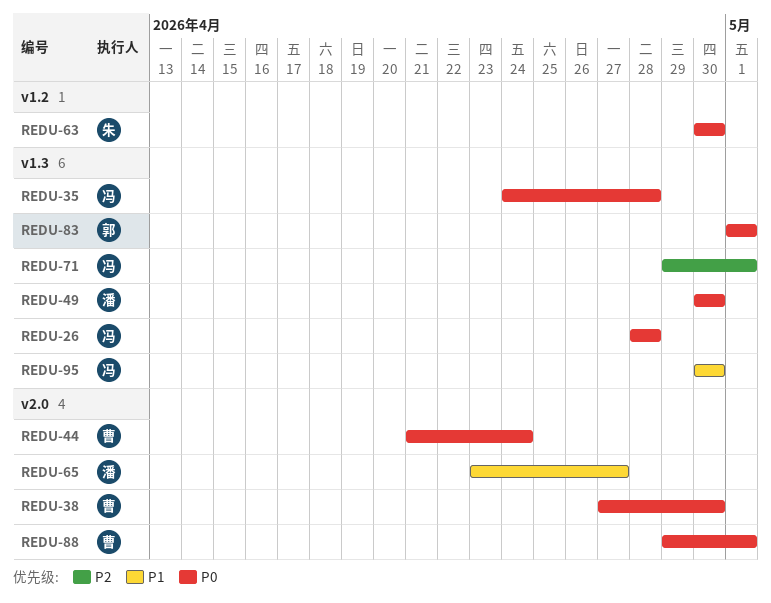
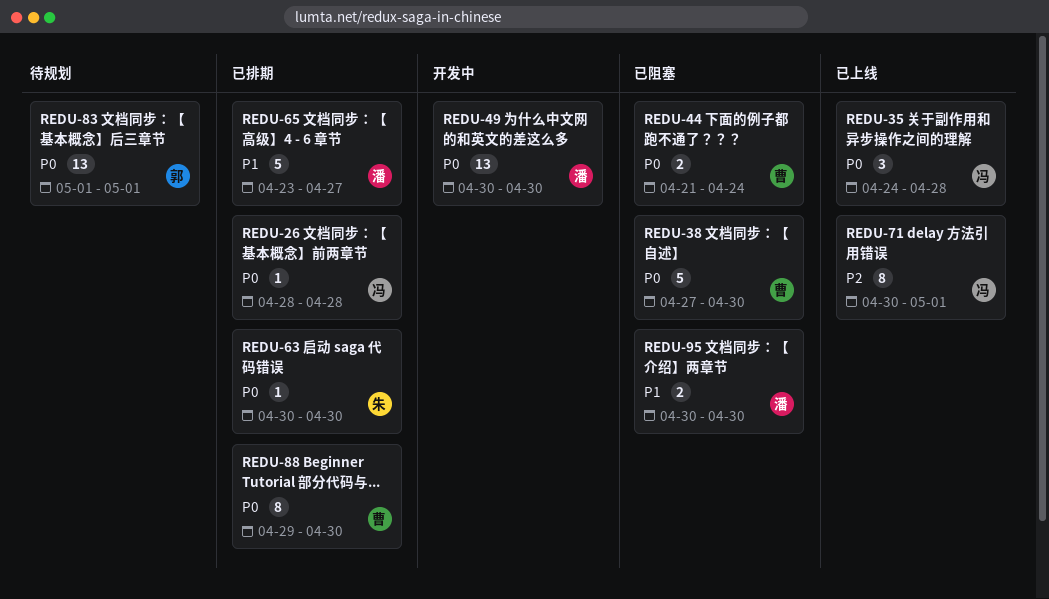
REDU-71, start: Apr 29 -> Apr 30
REDU-88, due: May 1 -> Apr 30
REDU-95, owner: 冯 -> 潘

